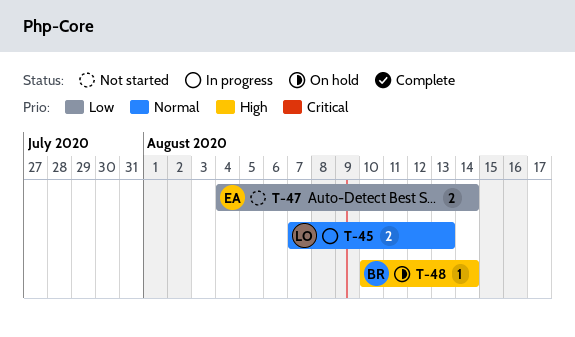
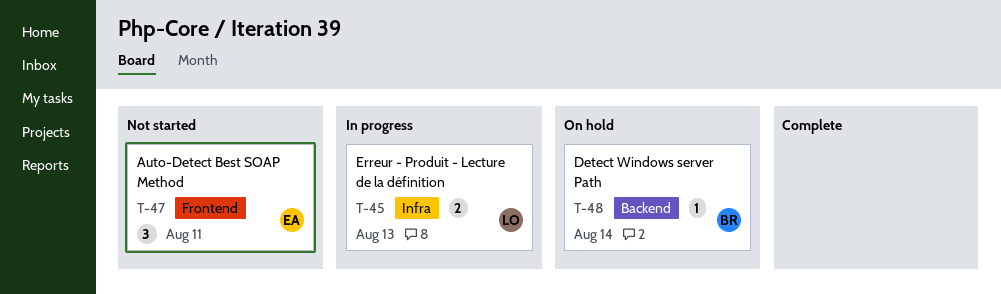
T-47, estimate: 2 -> 3
T-47, due: Aug 14 -> Aug 11

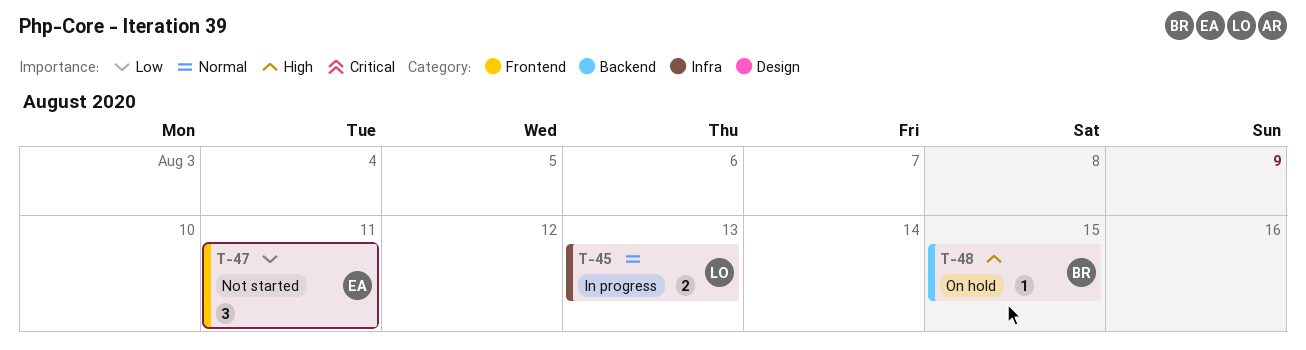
T-48, due: Aug 14 -> Aug 15

